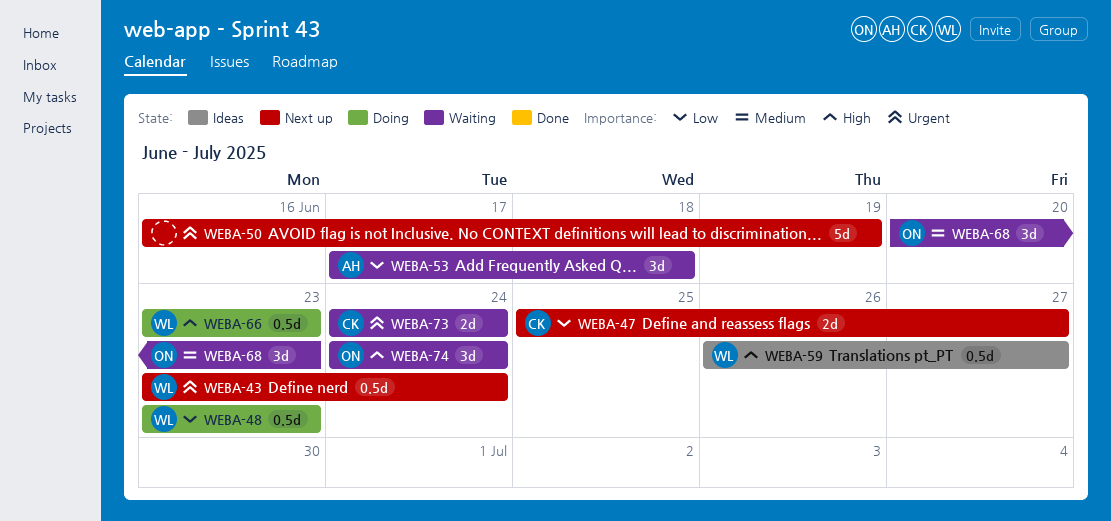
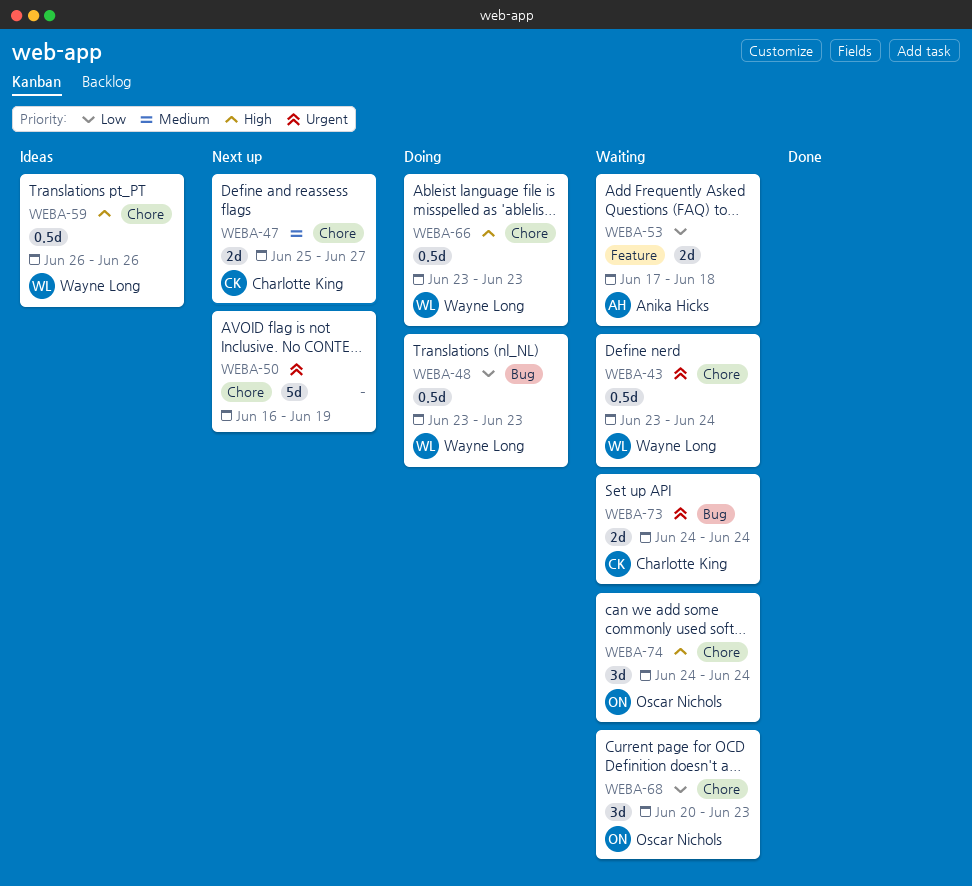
WEBA-43, status: Next up -> Waiting
WEBA-47, priority: Low -> Medium
WEBA-53, estimate: 3d -> 2d
WEBA-59, due: Jun 27 -> Jun 26
WEBA-68, priority: Medium -> Low

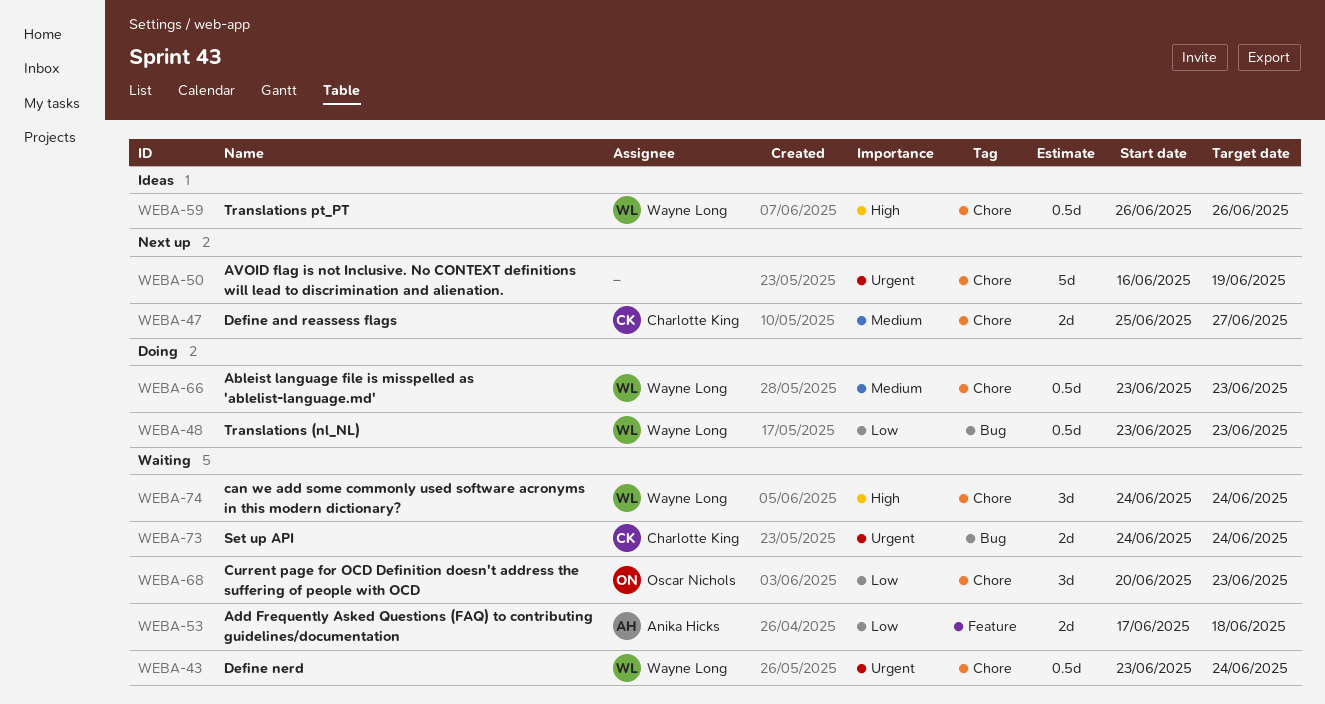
WEBA-66, priority: High -> Medium
WEBA-74, owner: Oscar Nichols -> Wayne Long

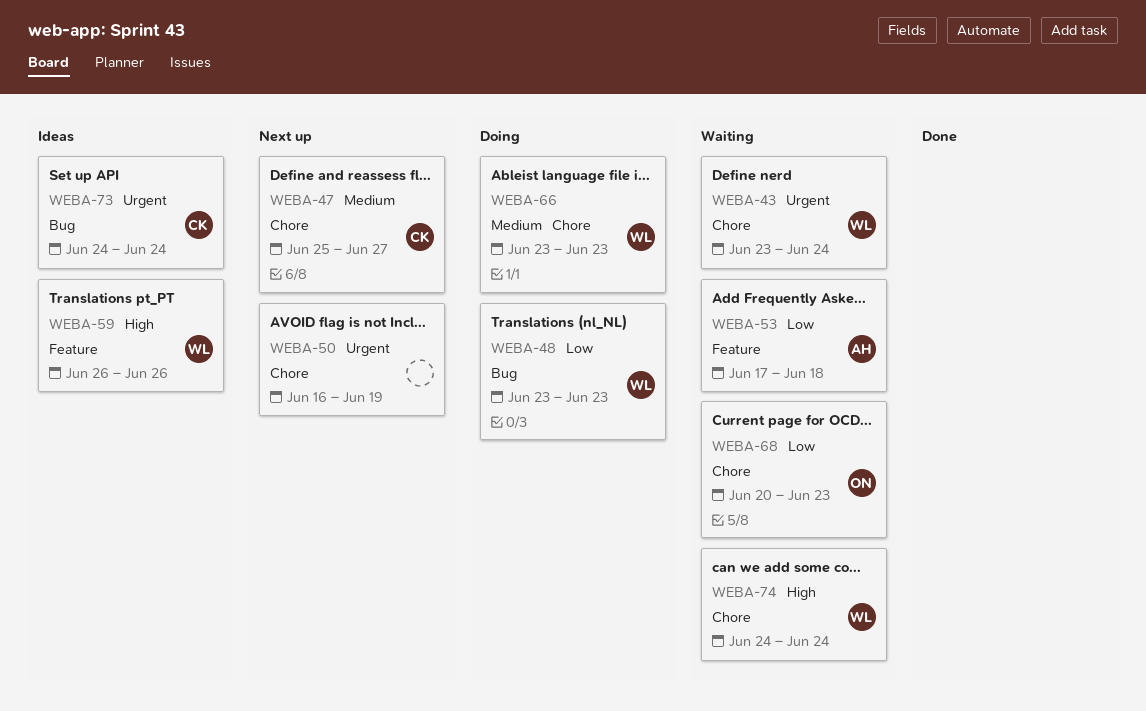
WEBA-59, label: Chore -> Feature
WEBA-73, status: Waiting -> Ideas

